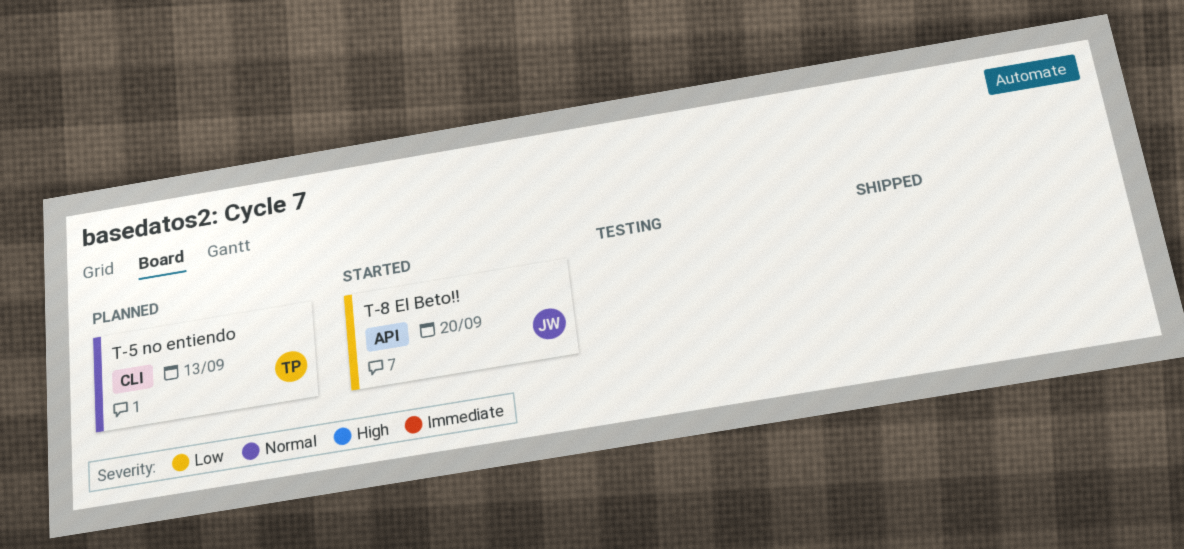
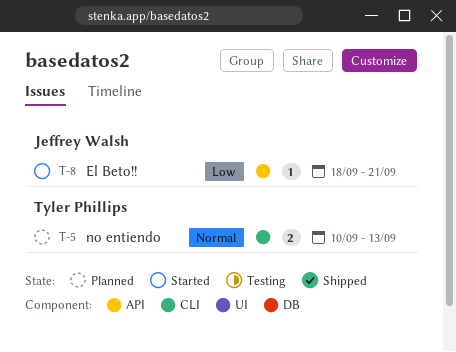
T-8, due: Sep 20 -> Sep 21

